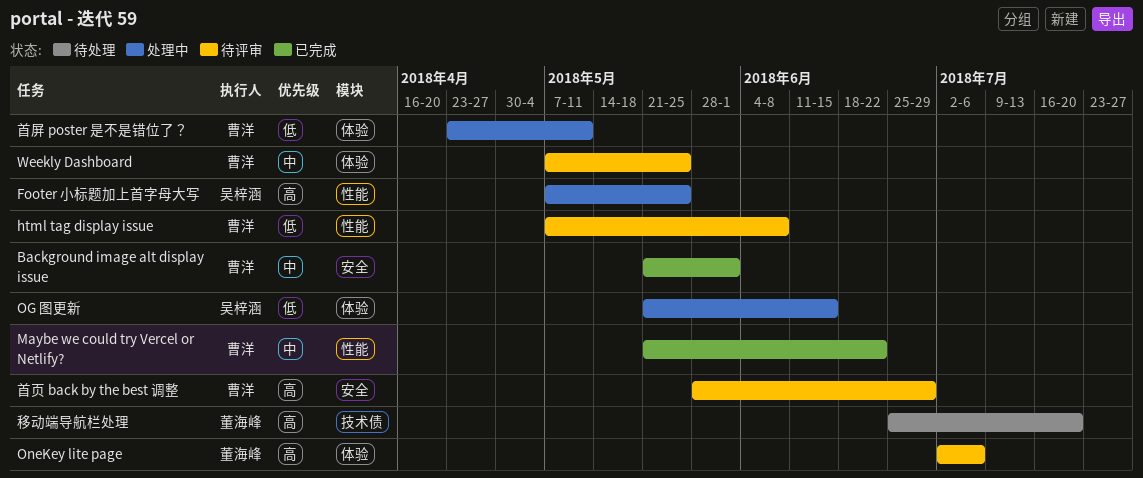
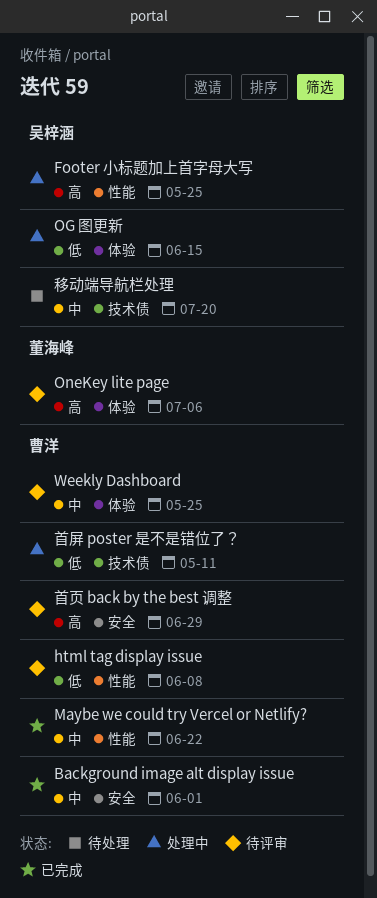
移动端导航栏处理, owner: 董海峰 -> 吴梓涵
移动端导航栏处理, priority: 高 -> 中
首屏 poster 是不是错位了？, label: 体验 -> 技术债

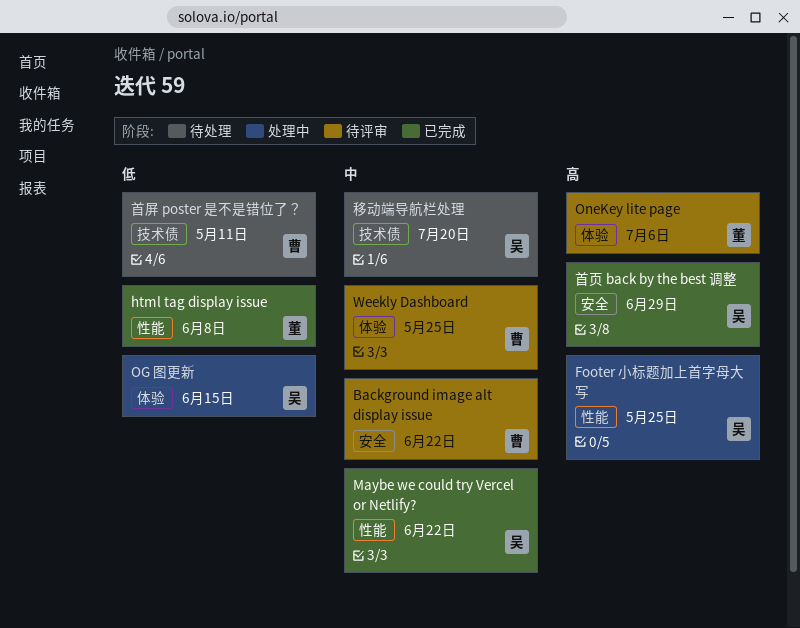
Background image alt display issue, status: 已完成 -> 待评审
Background image alt display issue, due: Jun 1 -> Jun 22
html tag display issue, status: 待评审 -> 已完成
html tag display issue, owner: 曹洋 -> 董海峰
Maybe we could try Vercel or Netlify?, owner: 曹洋 -> 吴梓涵
首屏 poster 是不是错位了？, status: 处理中 -> 待处理
首页 back by the best 调整, status: 待评审 -> 已完成
首页 back by the best 调整, owner: 曹洋 -> 吴梓涵

